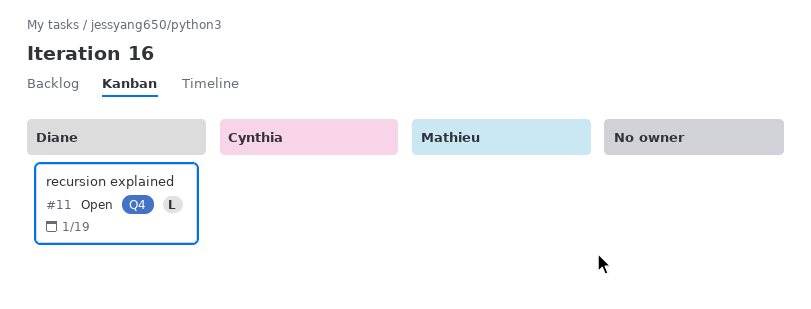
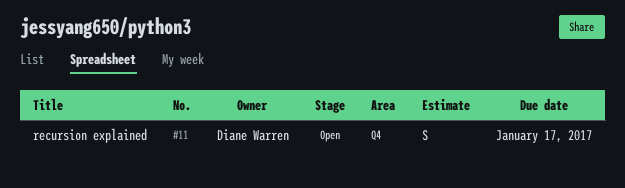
#11, estimate: L -> S
#11, due: Jan 19 -> Jan 17

